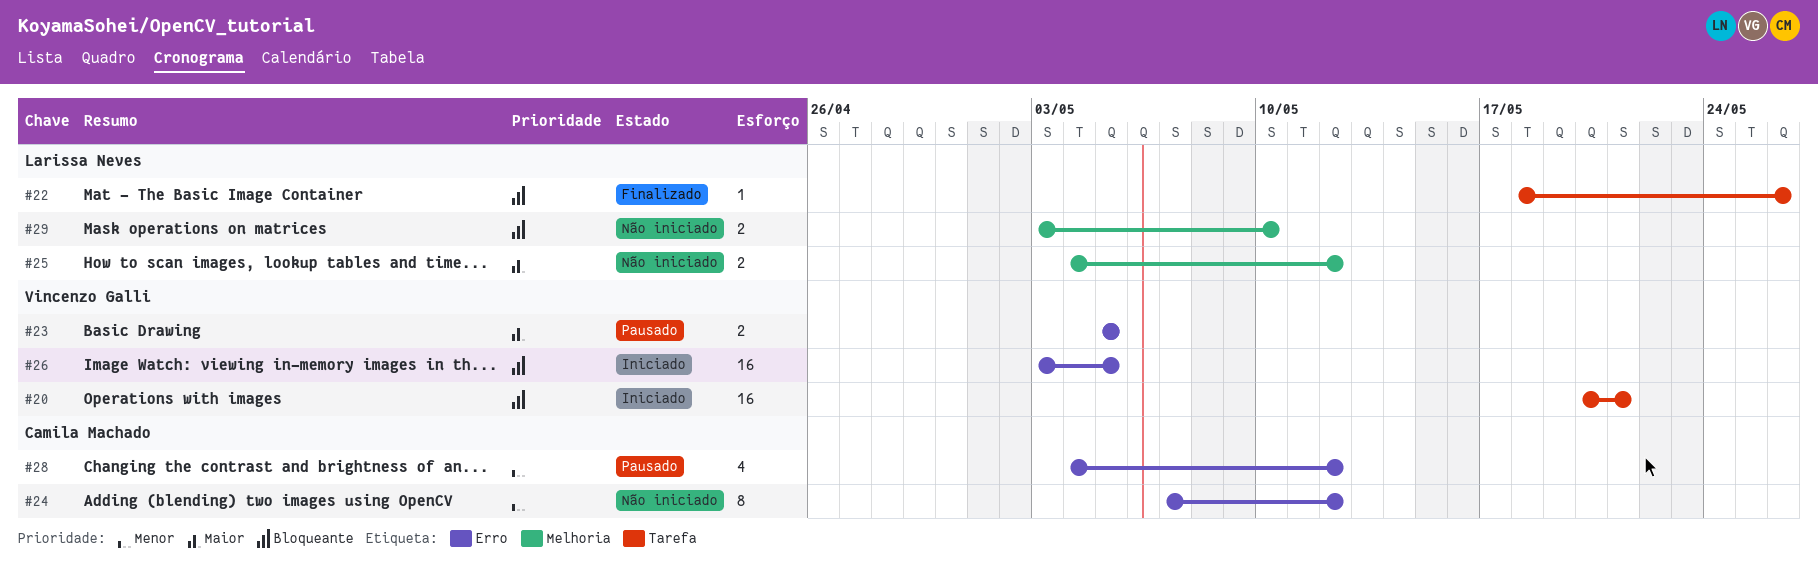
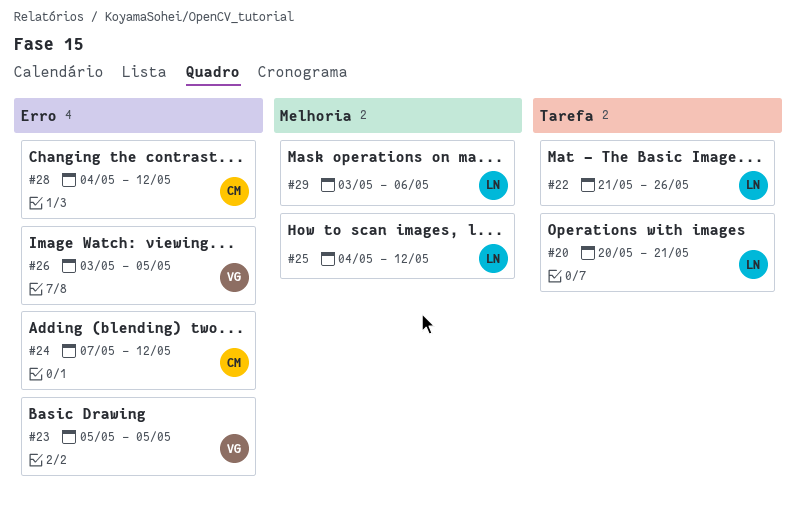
#20, owner: Vincenzo Galli -> Larissa Neves
#22, start: May 18 -> May 21
#29, due: May 10 -> May 6

